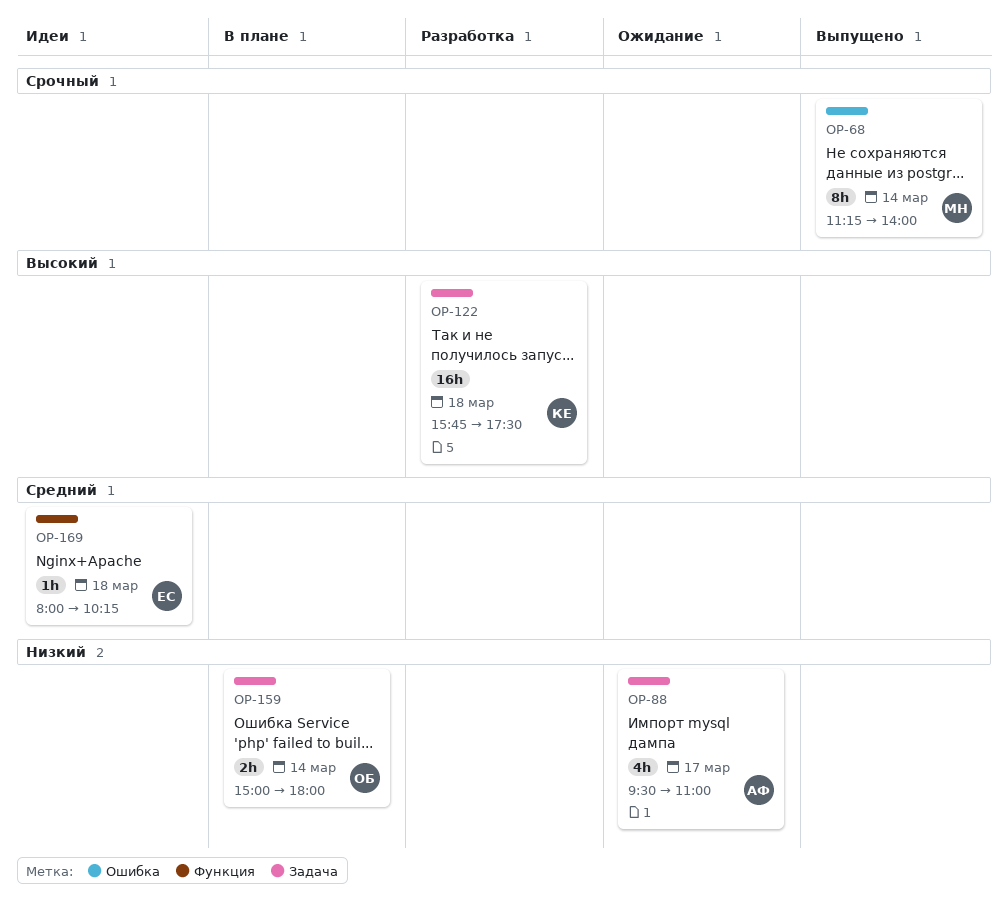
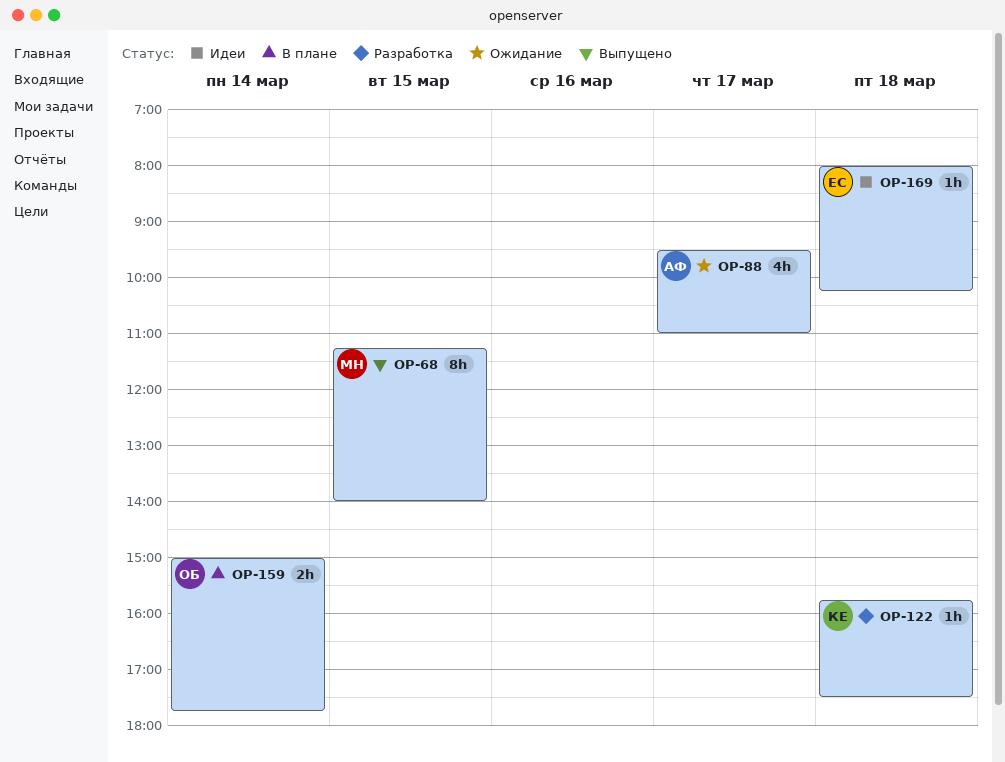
OP-68, day: Mar 14 -> Mar 15
OP-122, estimate: 16h -> 1h
OP-159, ends: 18:00 -> 17:45

